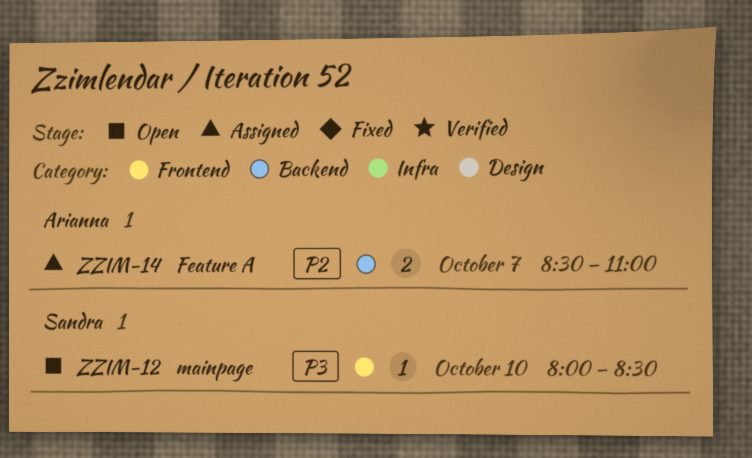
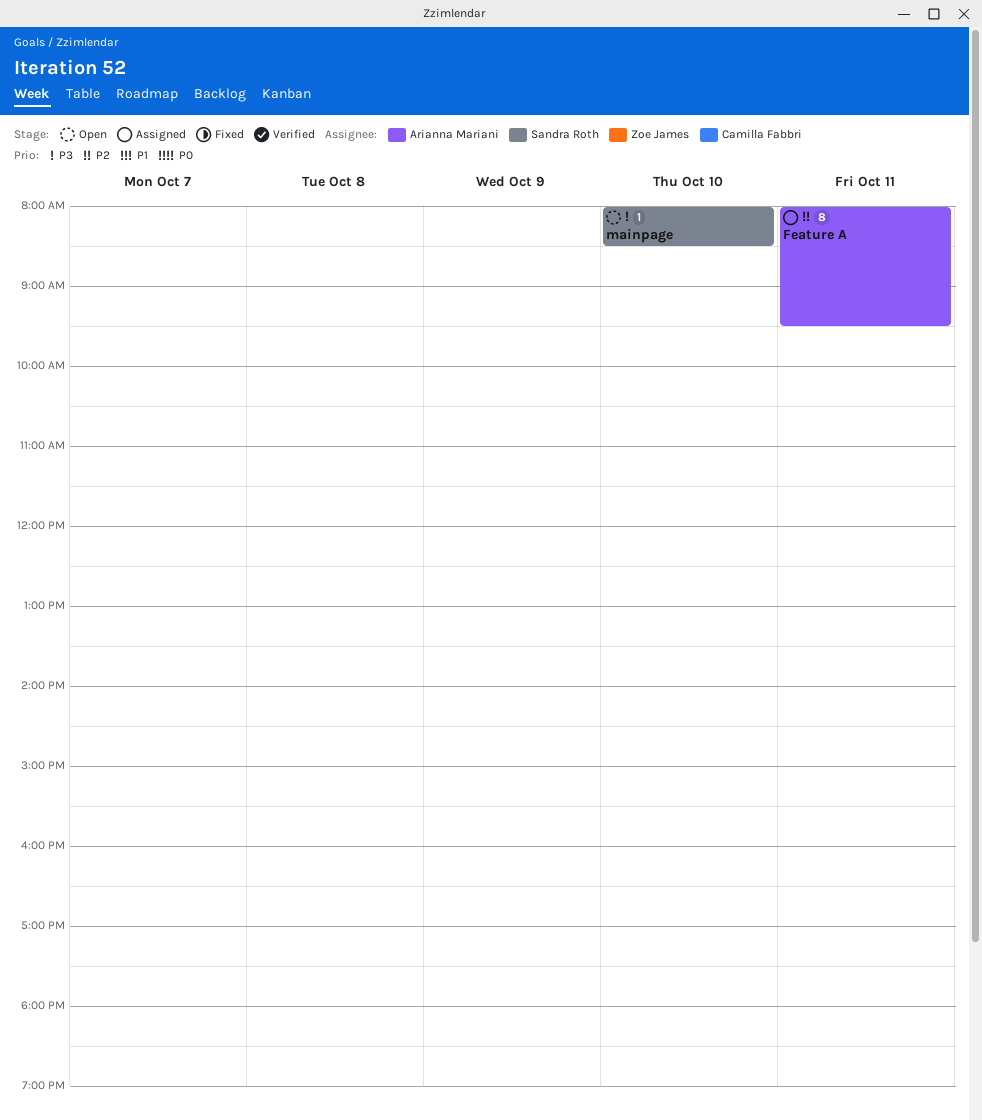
Feature A, estimate: 2 -> 8
Feature A, day: Oct 7 -> Oct 11
Feature A, begins: 08:30 -> 08:00
Feature A, ends: 11:00 -> 09:30

